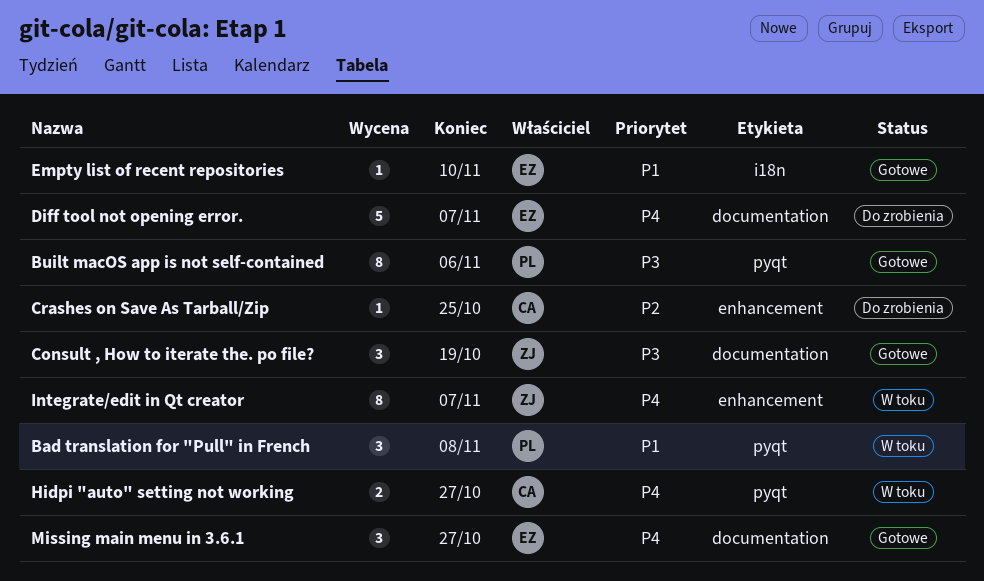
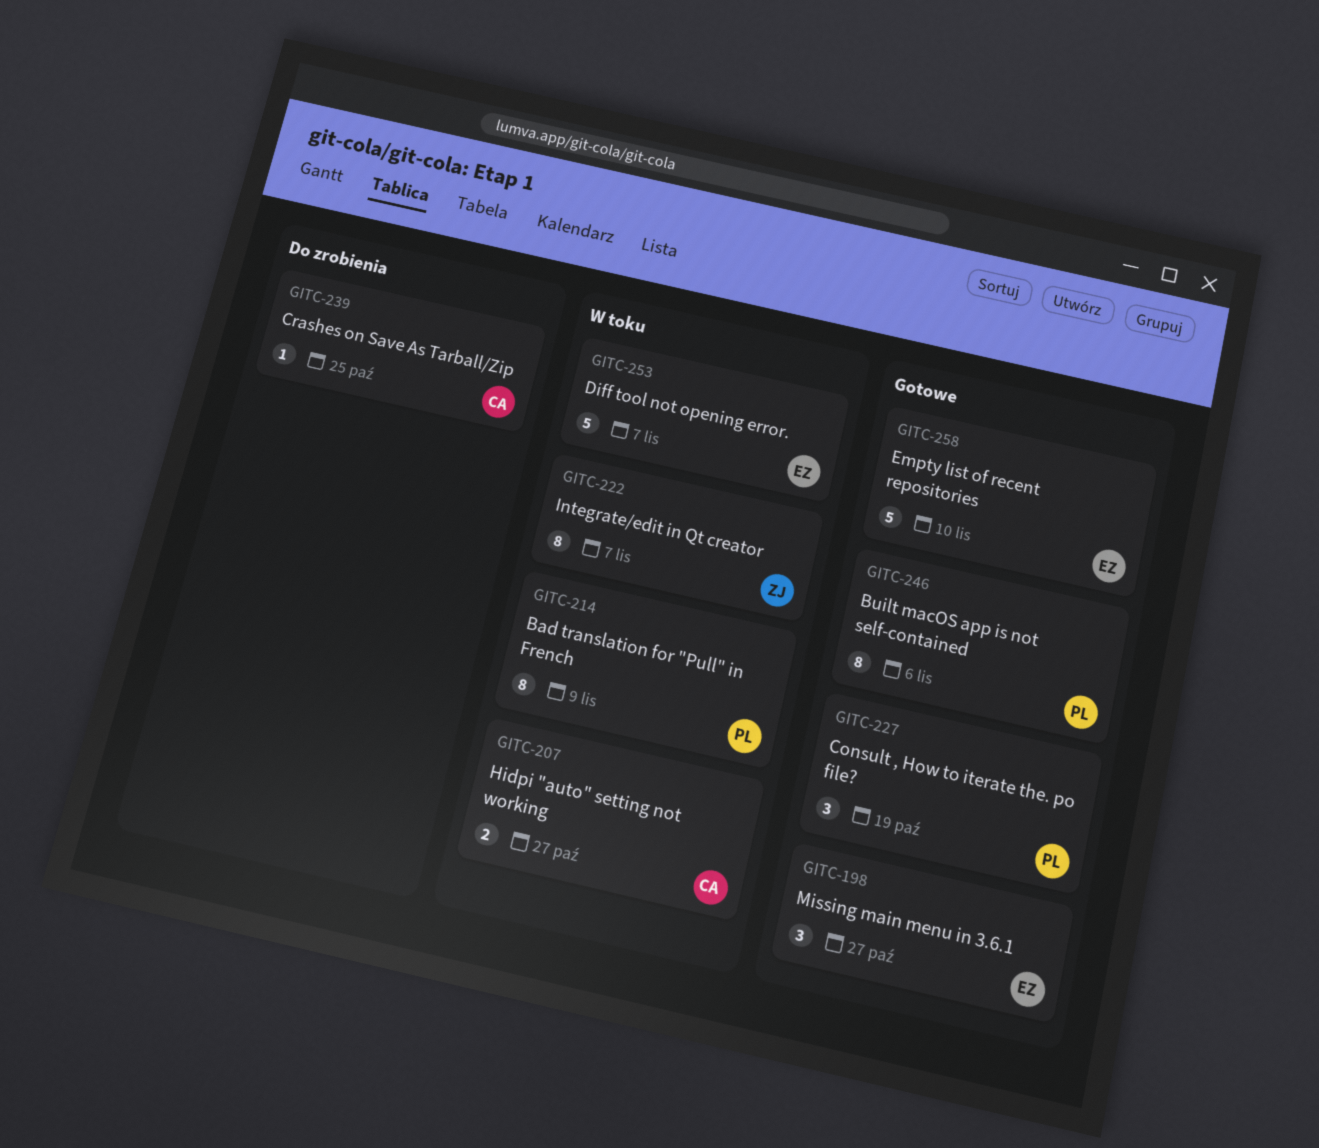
Bad translation for "Pull" in French, estimate: 3 -> 8
Bad translation for "Pull" in French, due: Nov 8 -> Nov 9
Consult , How to iterate the. po file?, owner: ZJ -> PL
Diff tool not opening error., status: Do zrobienia -> W toku
Empty list of recent repositories, estimate: 1 -> 5

